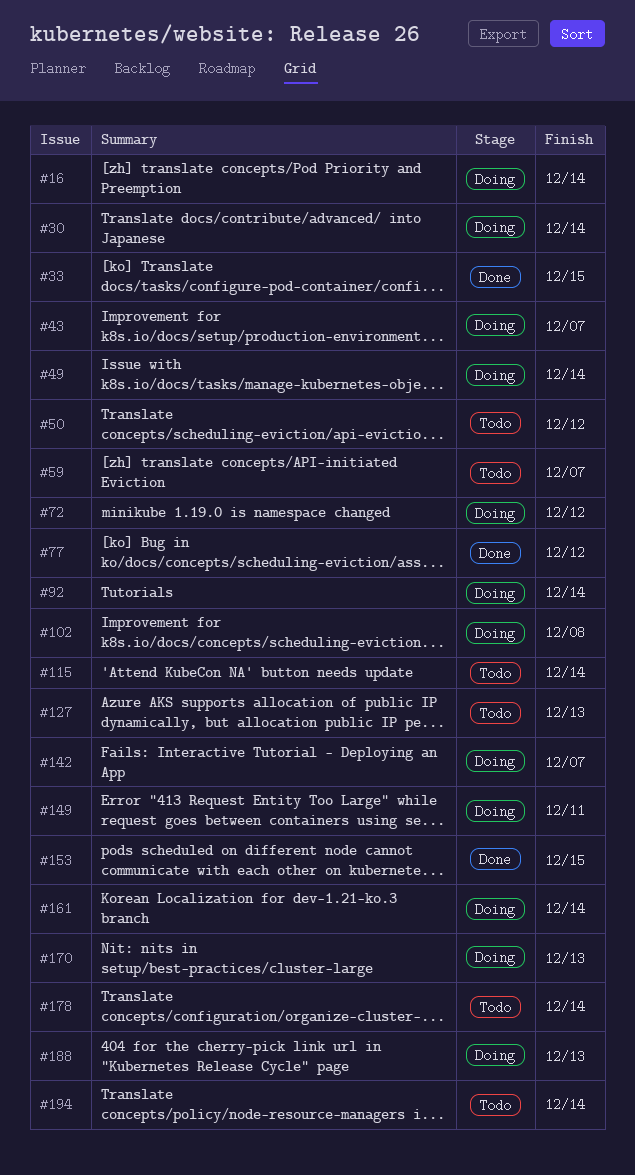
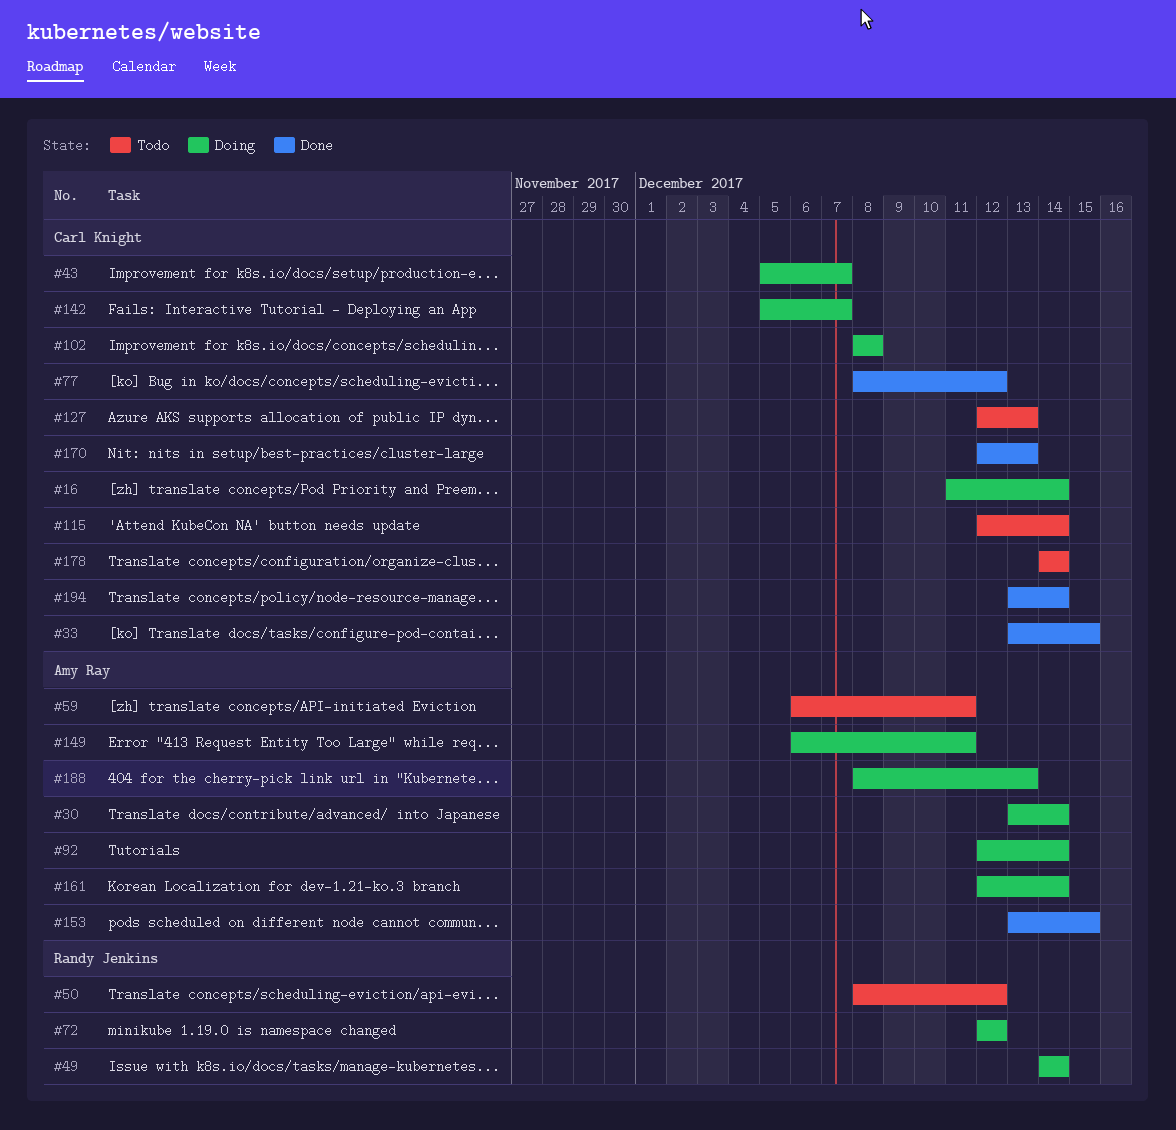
#59, due: Dec 7 -> Dec 11
#170, status: Doing -> Done
#194, status: Todo -> Done

